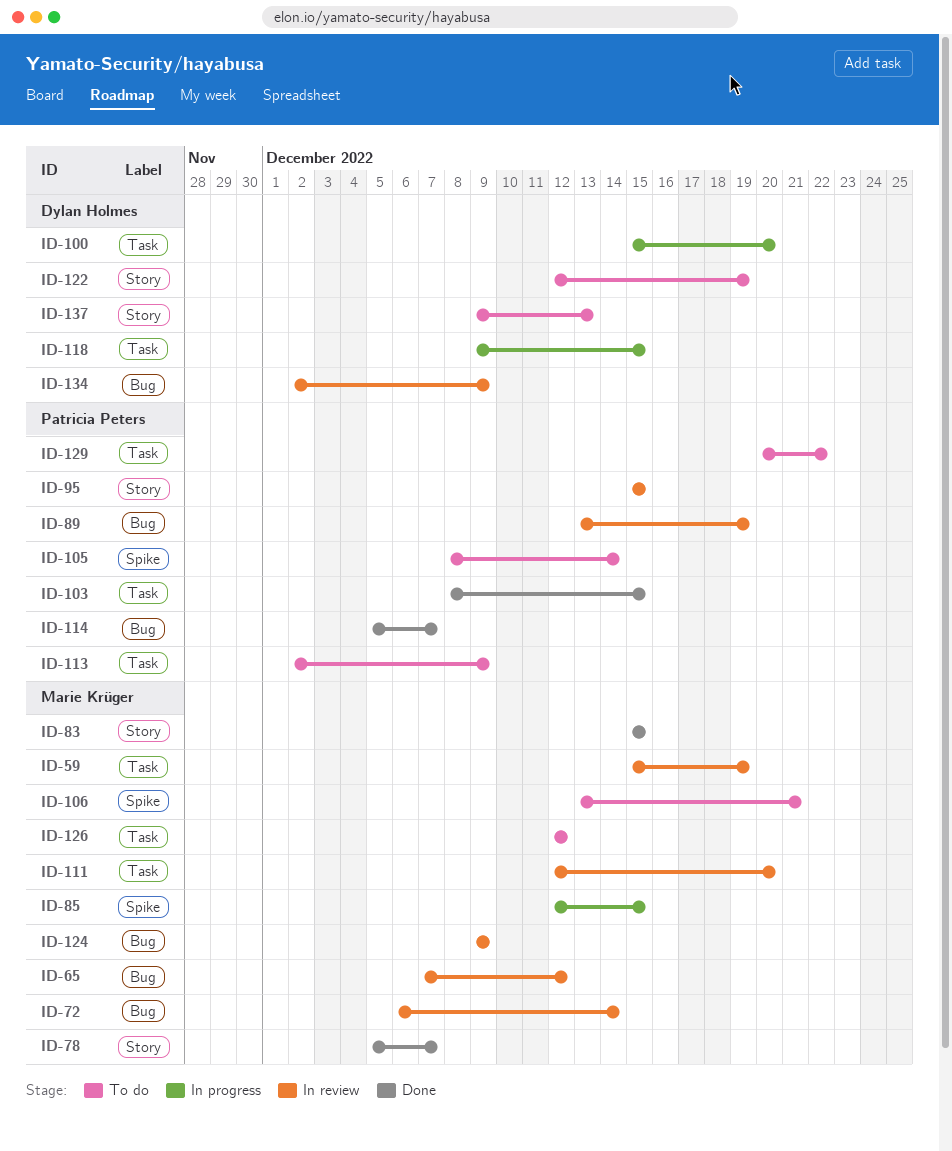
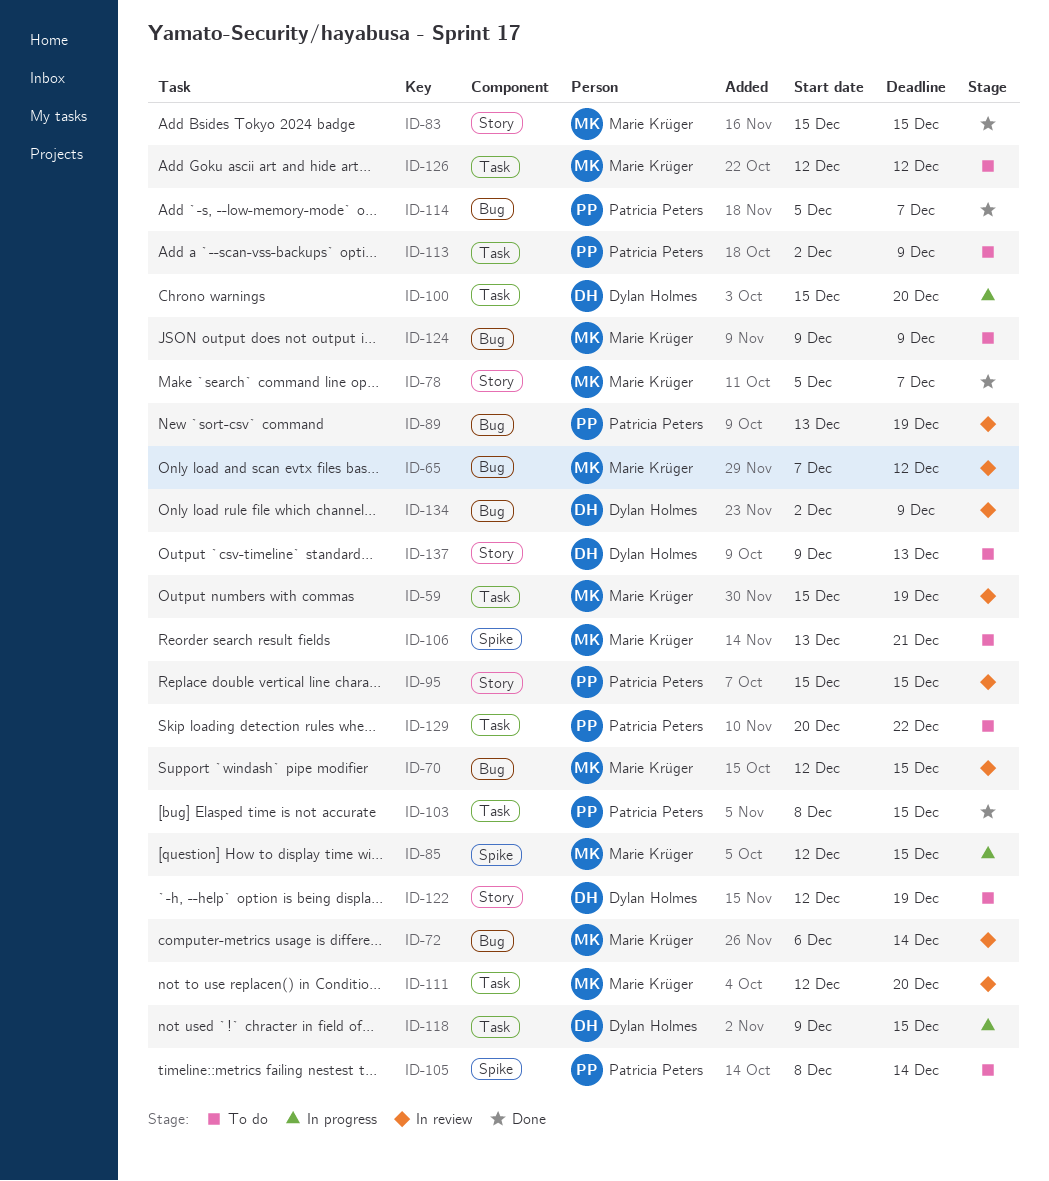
ID-70: none -> present
ID-124, status: In review -> To do

